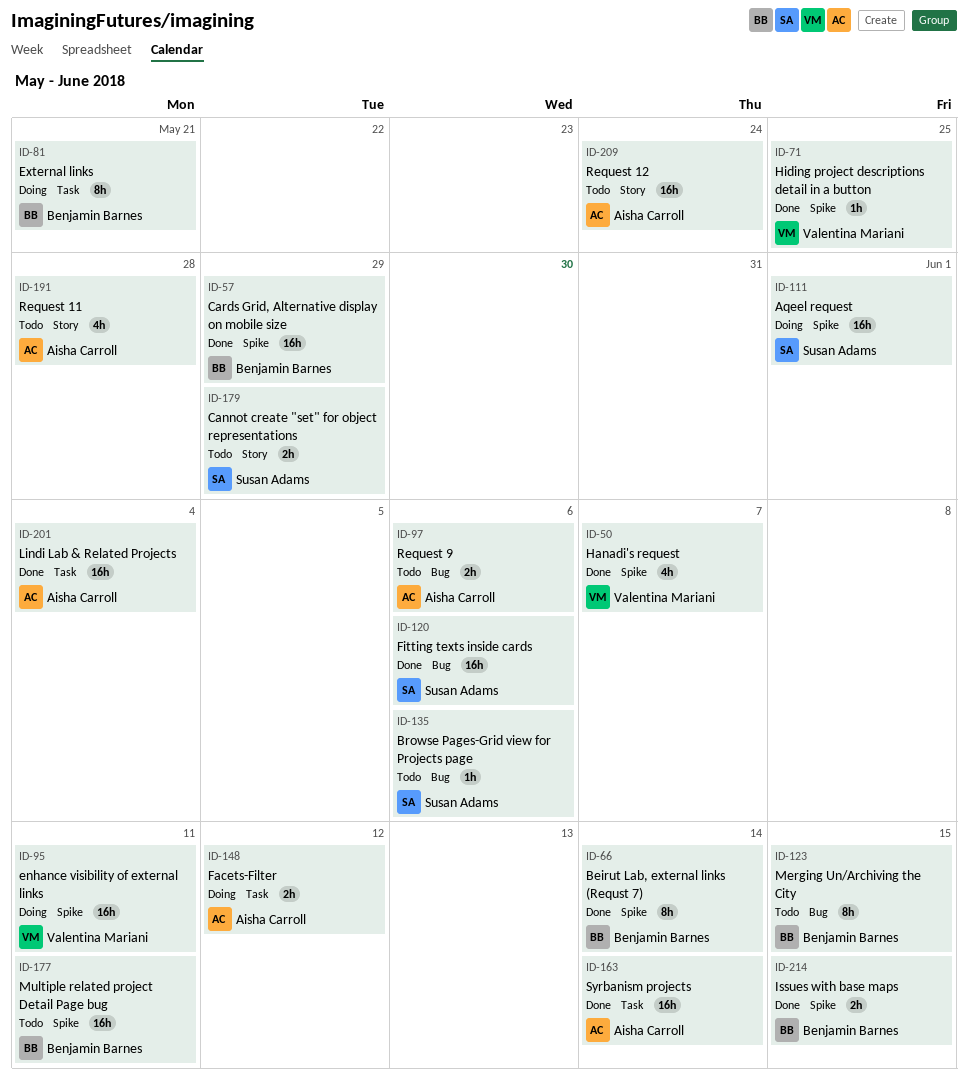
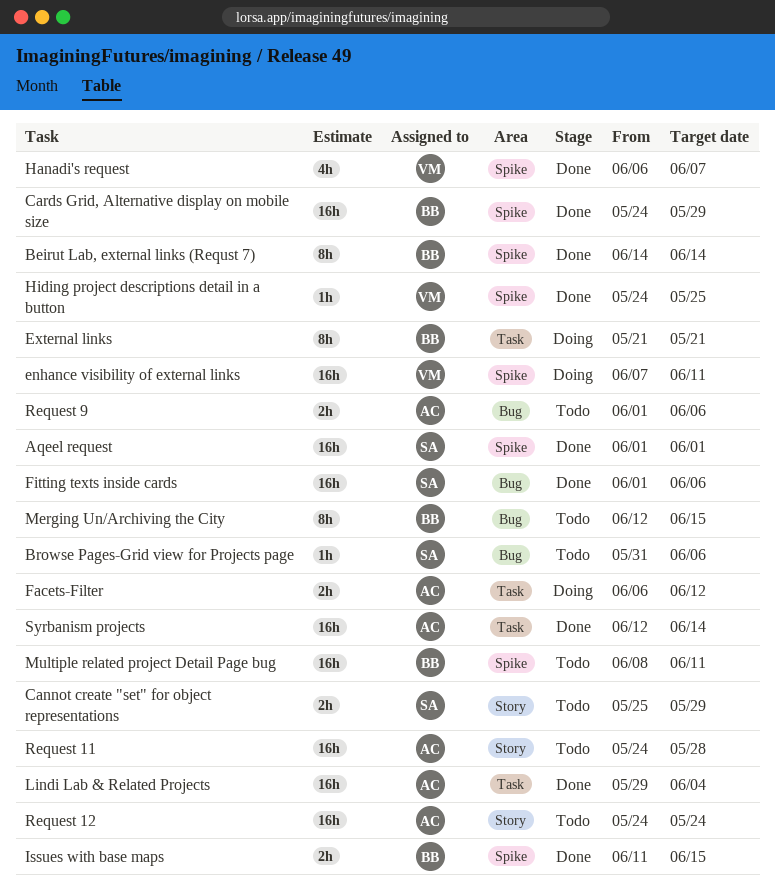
Aqeel request, status: Doing -> Done
Request 11, estimate: 4h -> 16h

